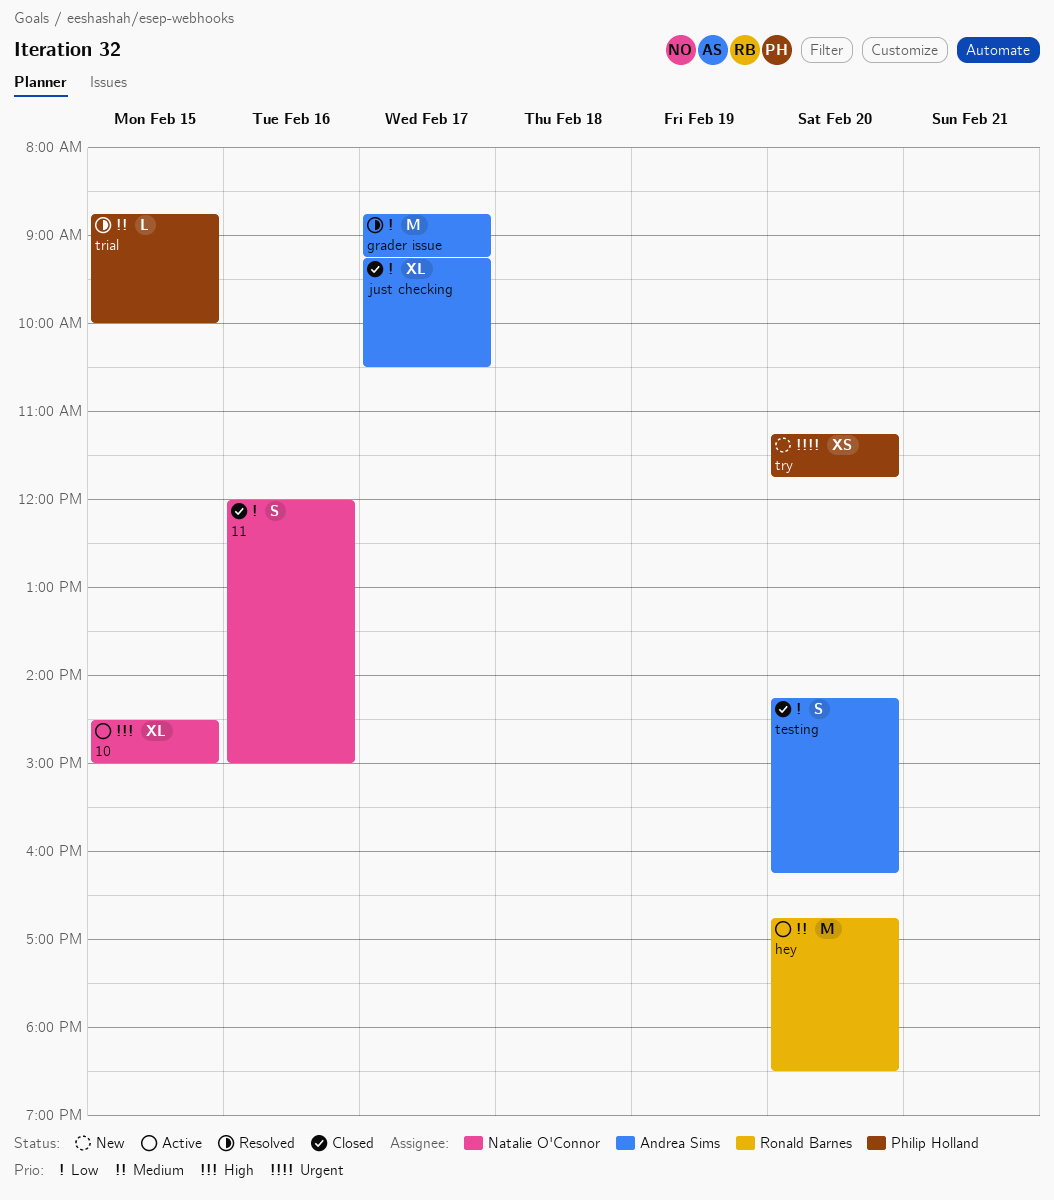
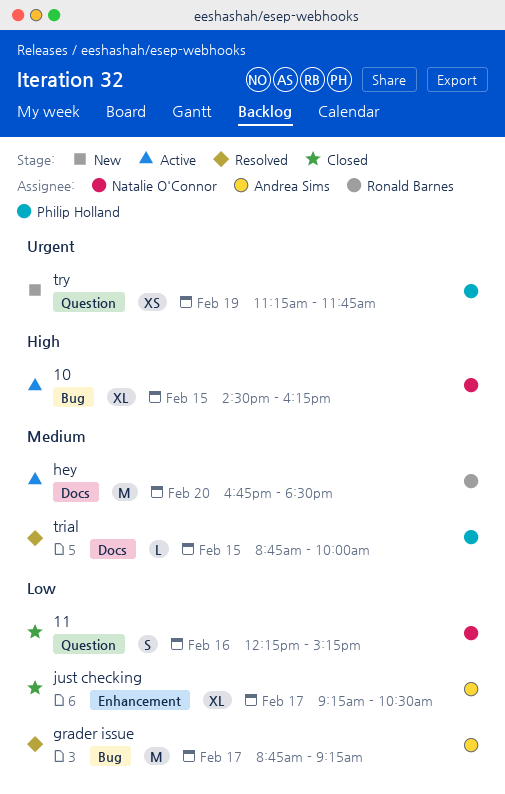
10, ends: 15:00 -> 16:15
11, begins: 12:00 -> 12:15
11, ends: 15:00 -> 15:15
testing: present -> none
try, day: Feb 20 -> Feb 19

